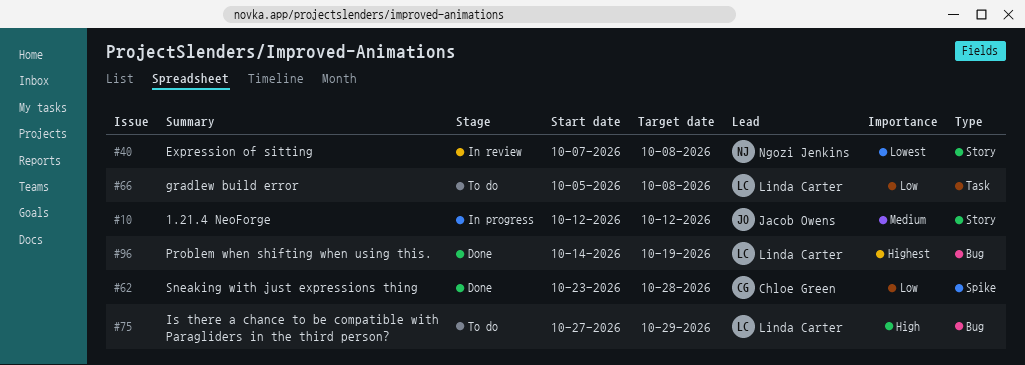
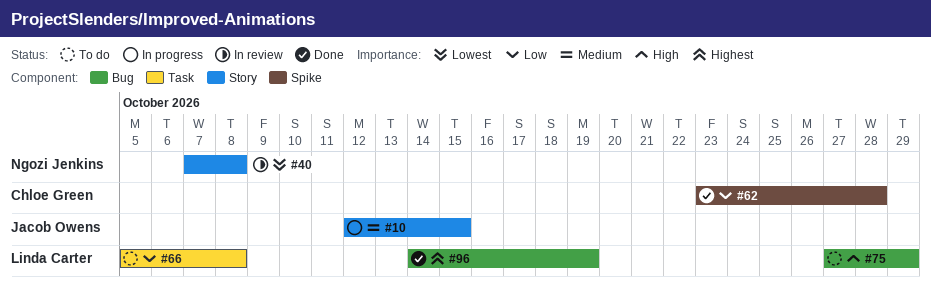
#10, due: Oct 12 -> Oct 15

